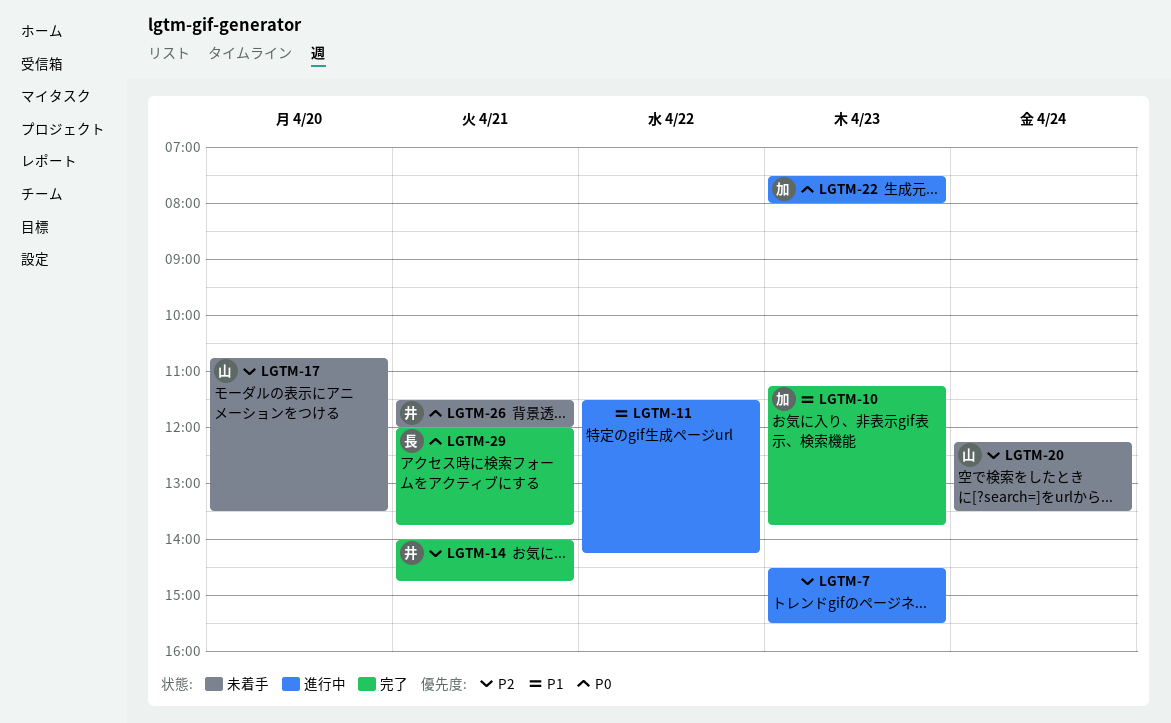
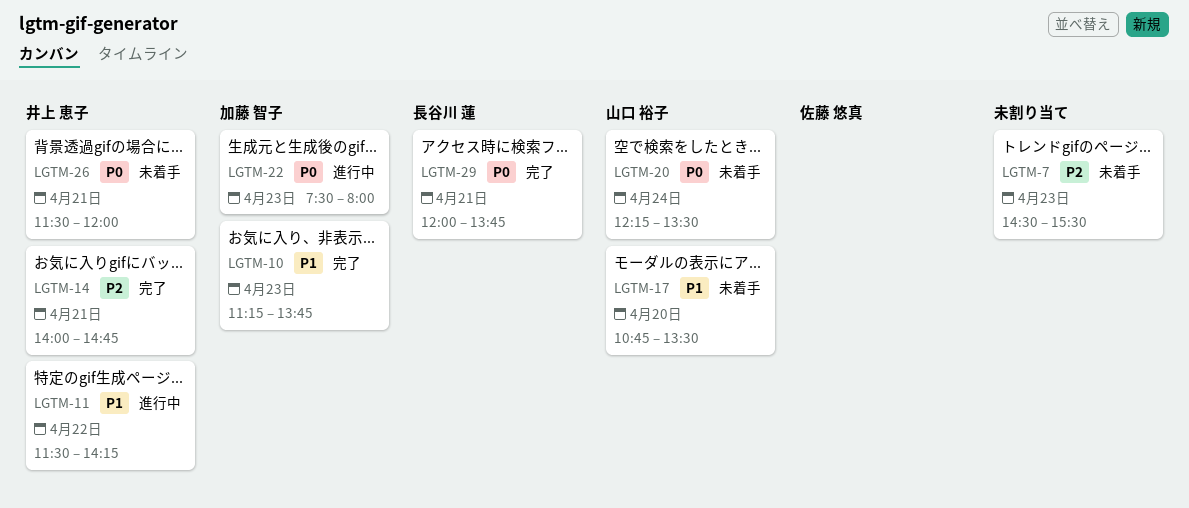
LGTM-7, status: 進行中 -> 未着手
LGTM-11, owner: none -> 井上 恵子
LGTM-17, priority: P2 -> P1
LGTM-20, priority: P2 -> P0

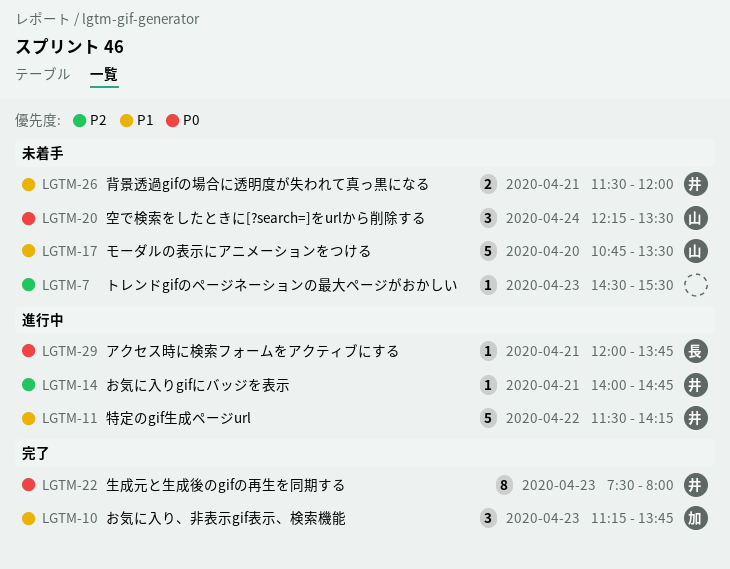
LGTM-14, status: 完了 -> 進行中
LGTM-22, status: 進行中 -> 完了
LGTM-22, owner: 加藤 智子 -> 井上 恵子
LGTM-26, priority: P0 -> P1
LGTM-29, status: 完了 -> 進行中

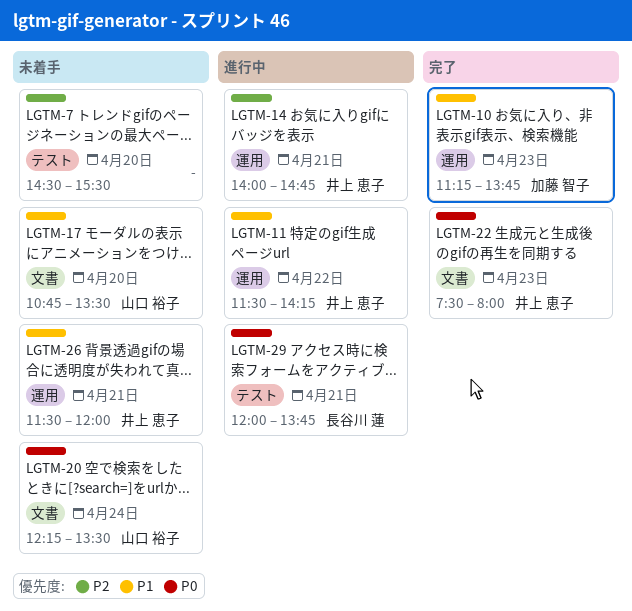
LGTM-7, day: Apr 23 -> Apr 20

